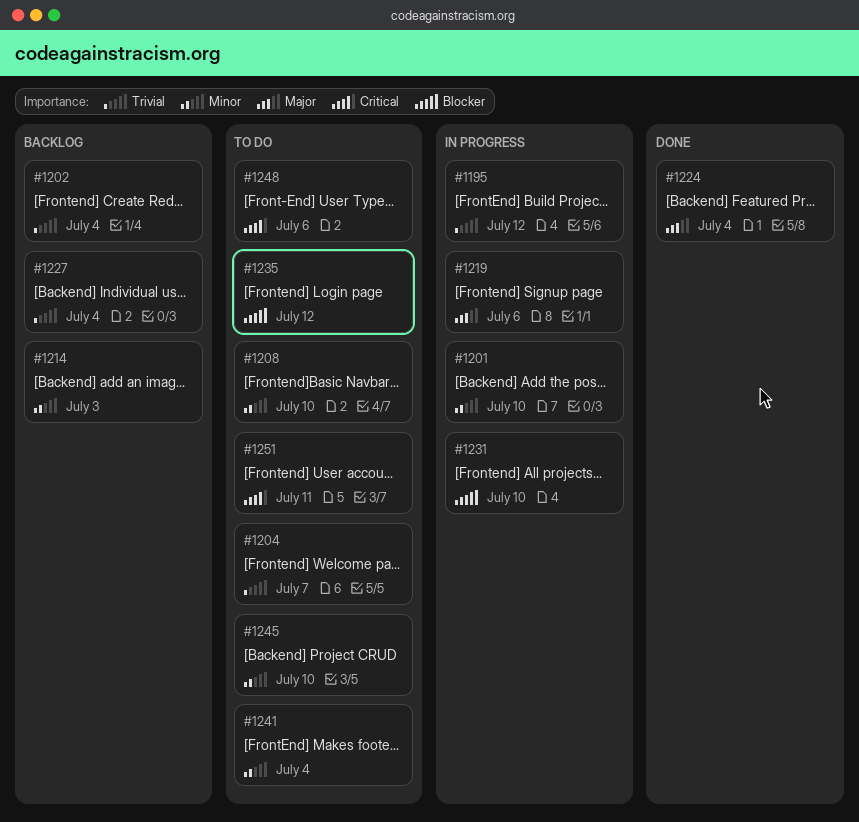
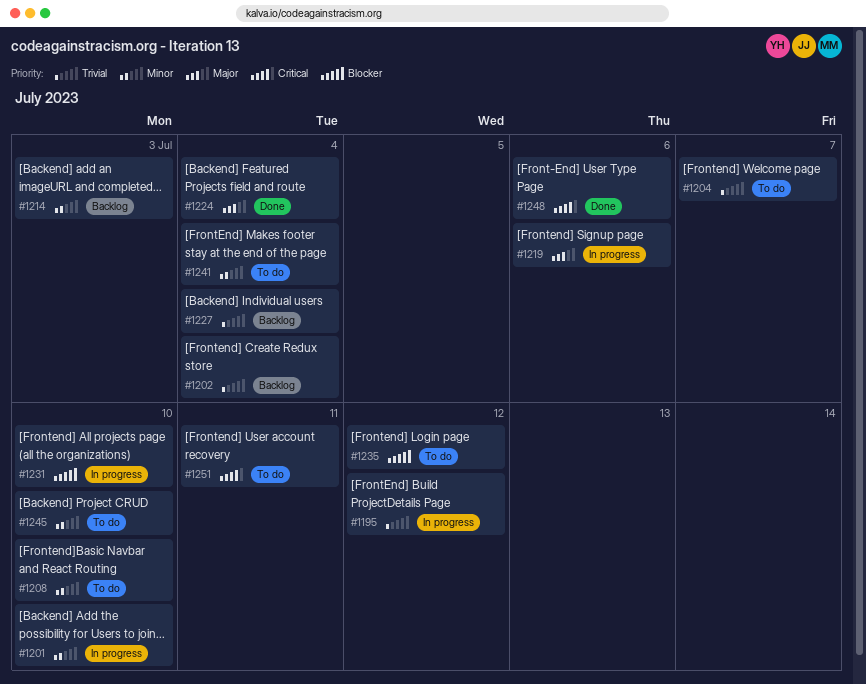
#1248, status: To do -> Done

